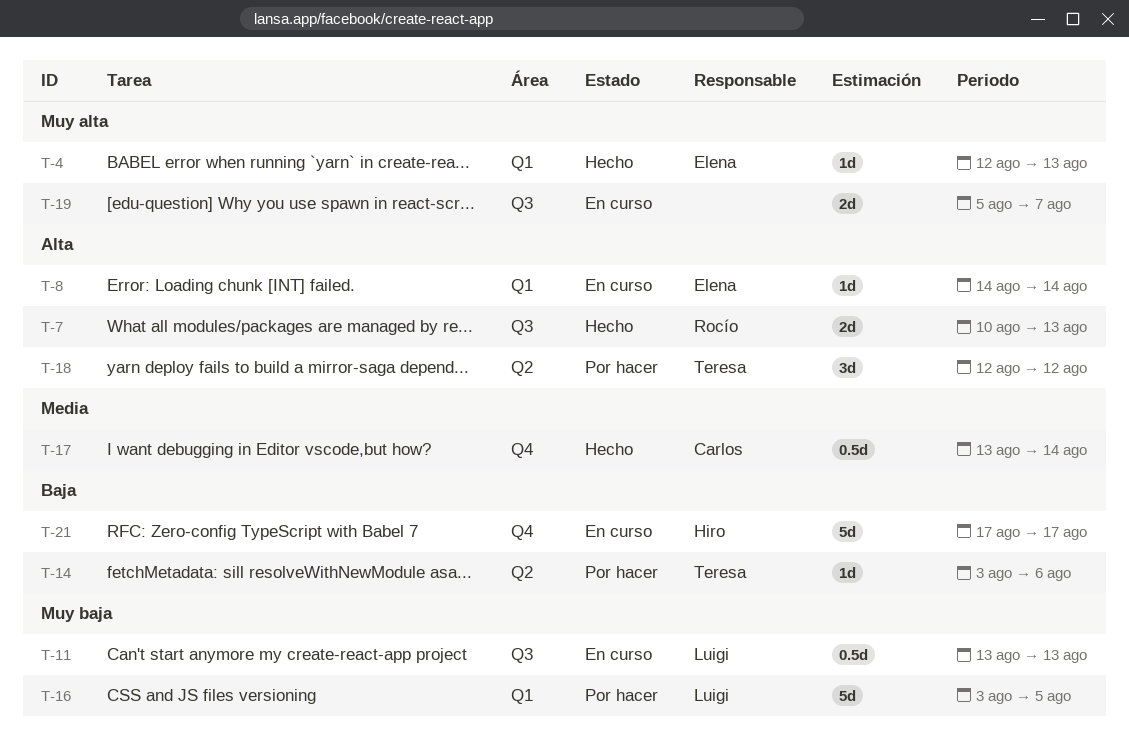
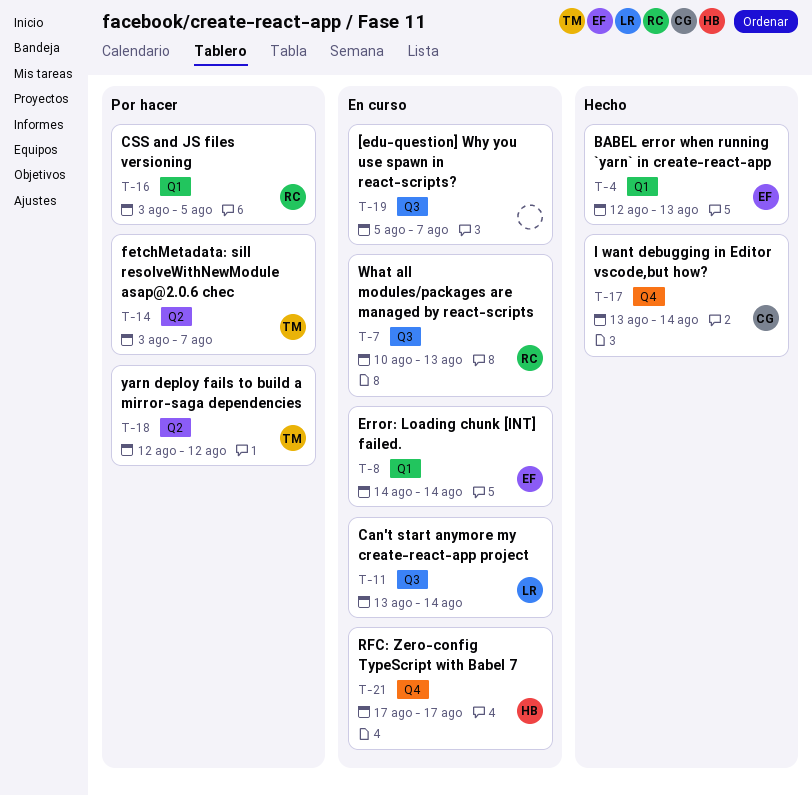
T-7, status: Hecho -> En curso
T-11, due: Aug 13 -> Aug 14
T-14, due: Aug 6 -> Aug 7
T-16, owner: Luigi -> Rocío

